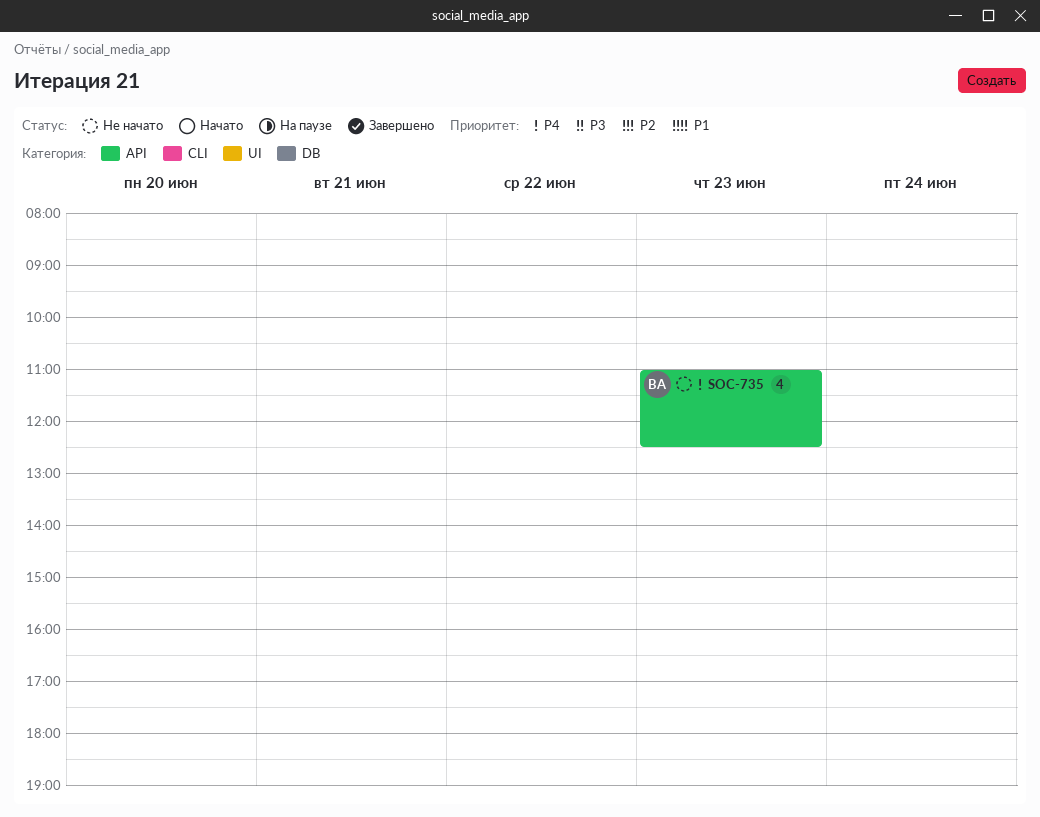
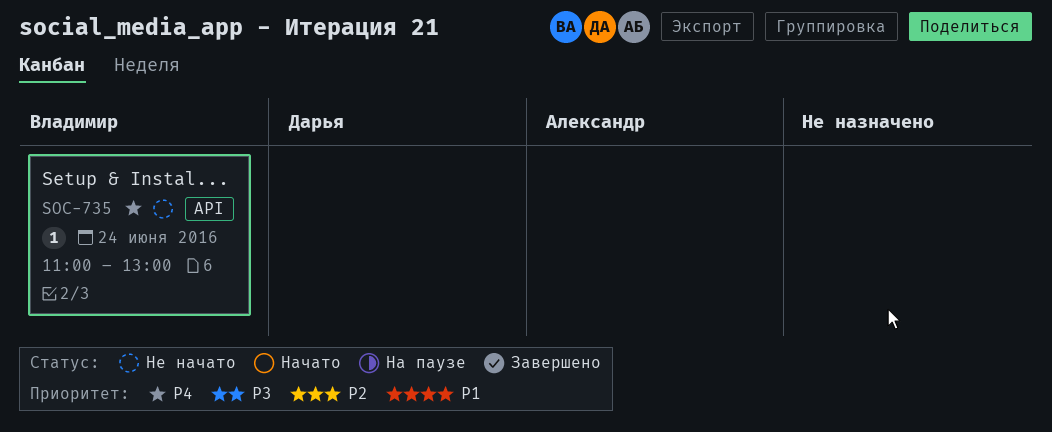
SOC-735, estimate: 4 -> 1
SOC-735, day: Jun 23 -> Jun 24
SOC-735, ends: 12:30 -> 13:00

